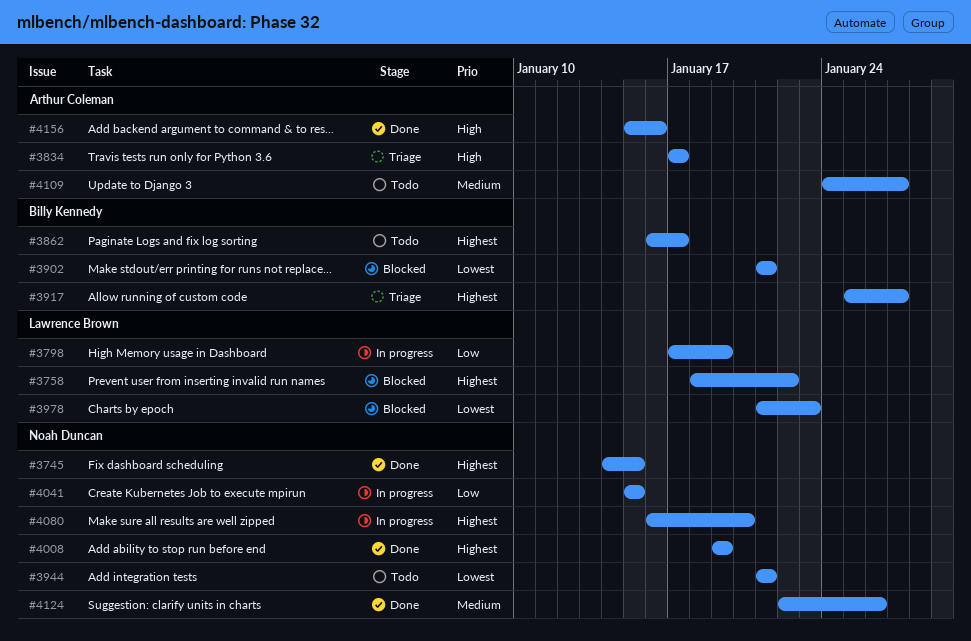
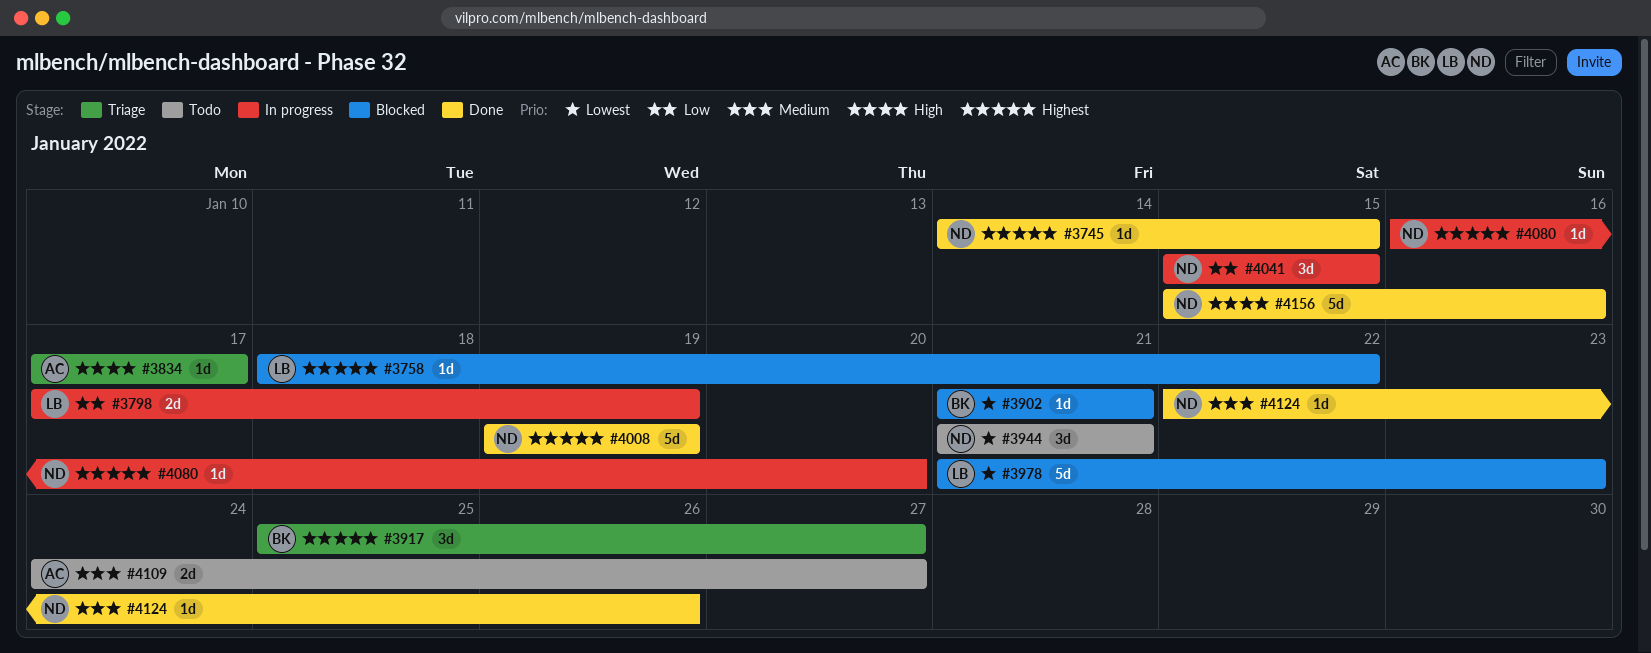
#3862: present -> none
#4156, owner: Arthur Coleman -> Noah Duncan

